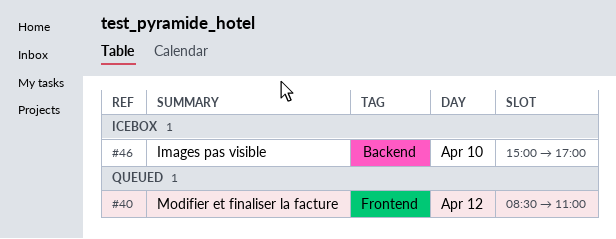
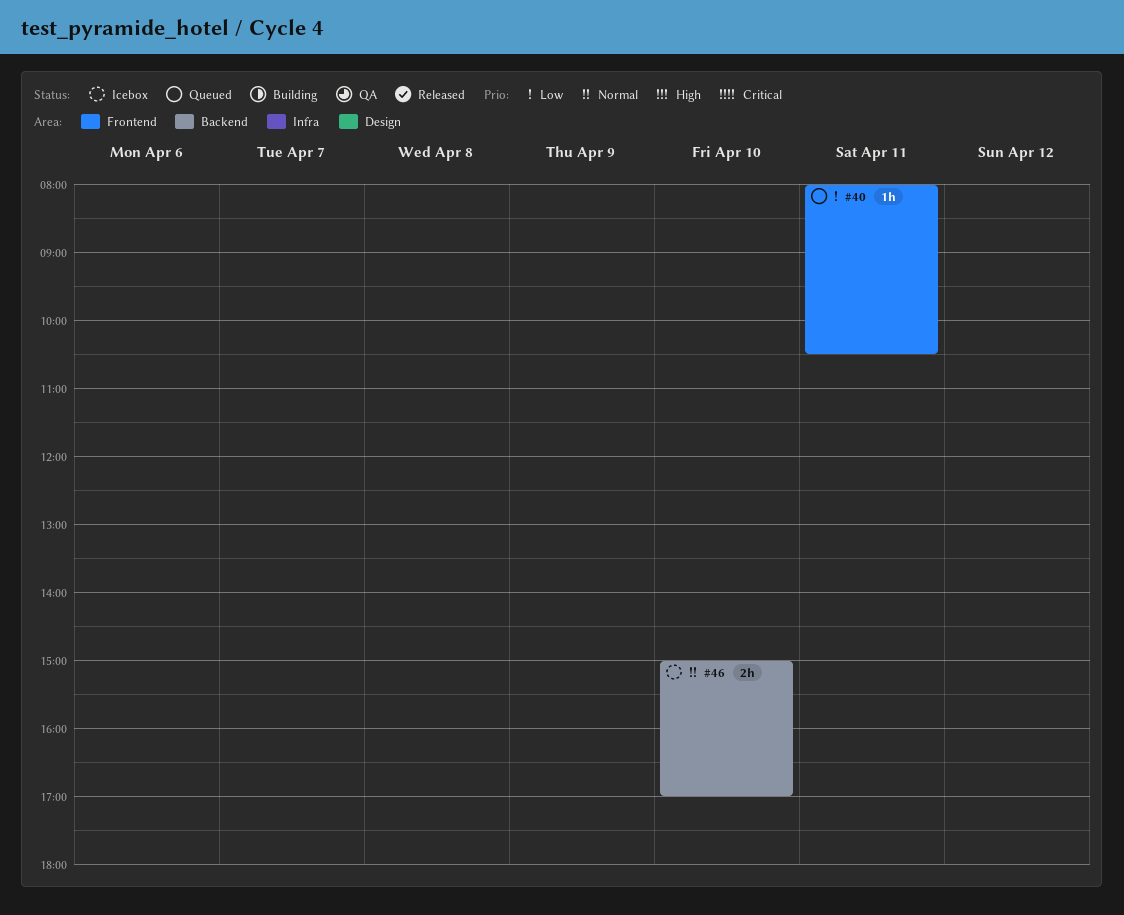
#40, day: Apr 12 -> Apr 11
#40, begins: 08:30 -> 08:00
#40, ends: 11:00 -> 10:30

